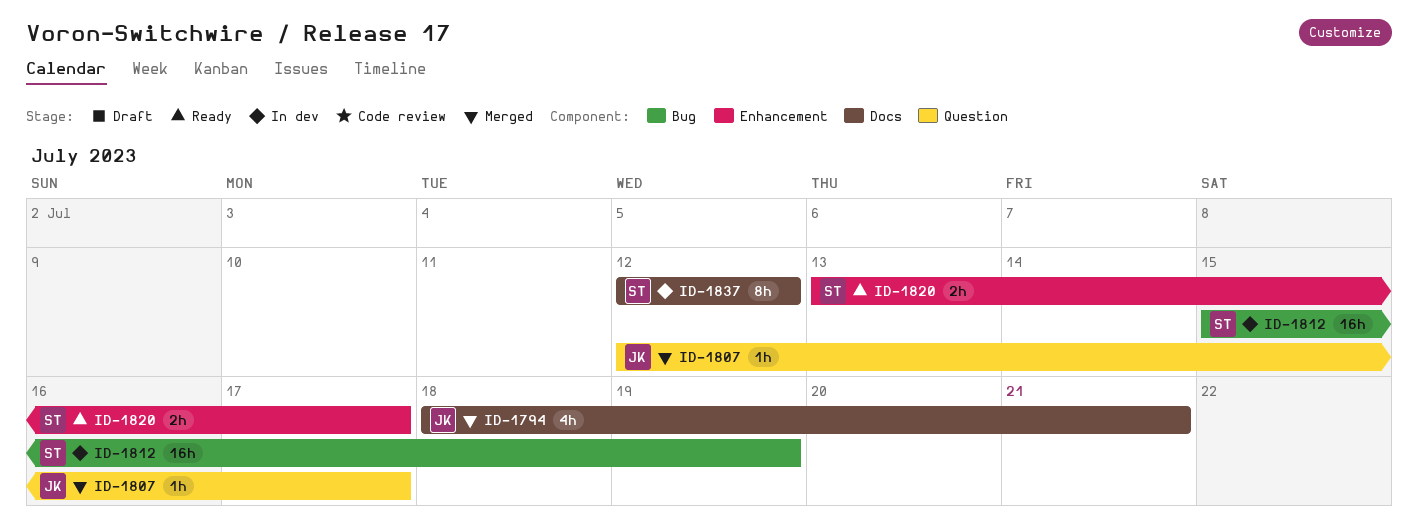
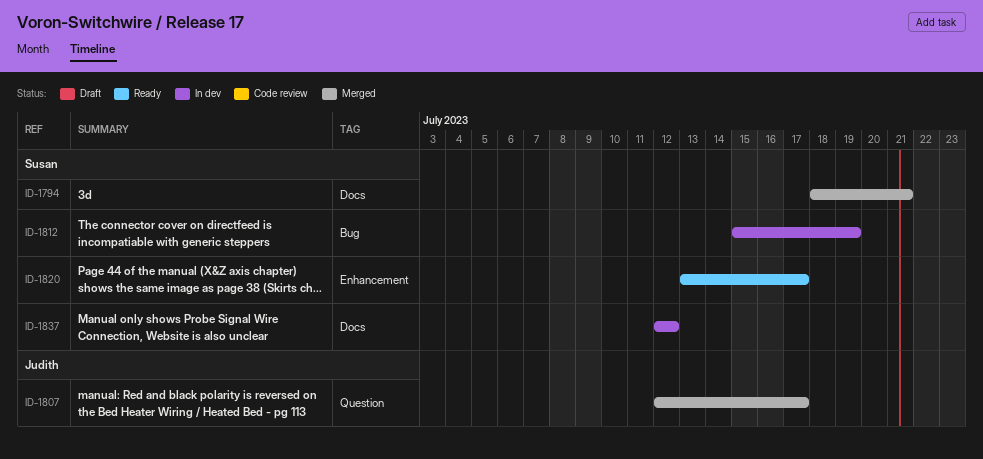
ID-1794, owner: Judith -> Susan

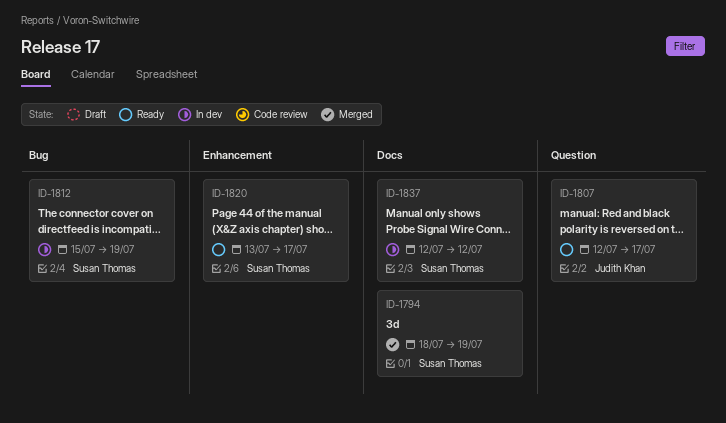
ID-1794, due: Jul 21 -> Jul 19
ID-1807, status: Merged -> Ready

